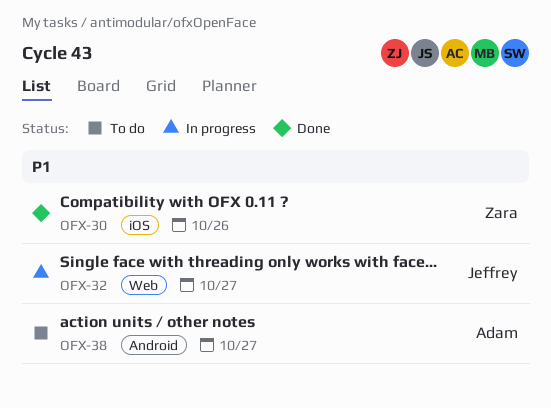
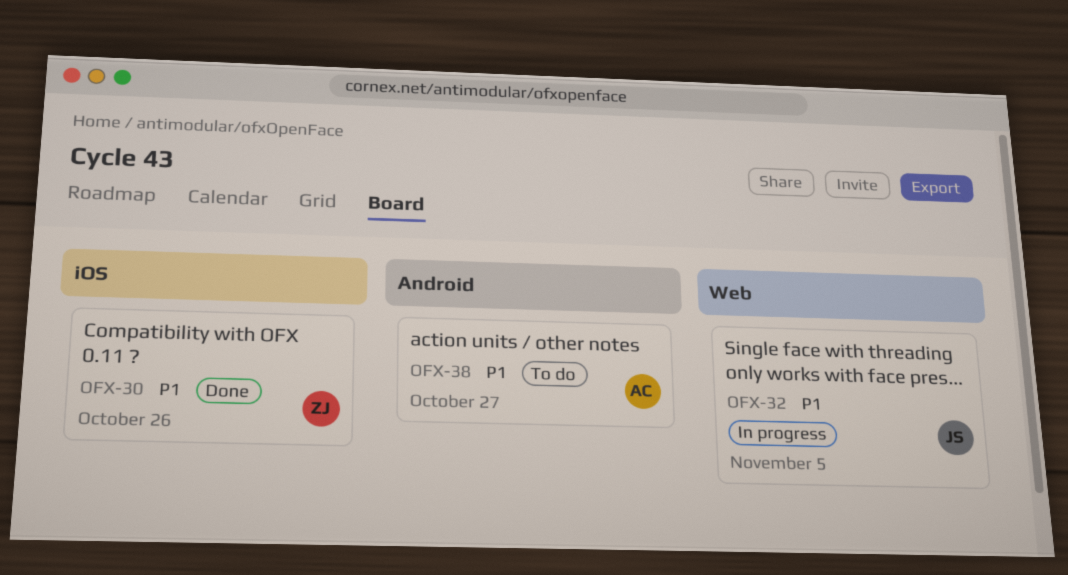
OFX-32, due: Oct 27 -> Nov 5

